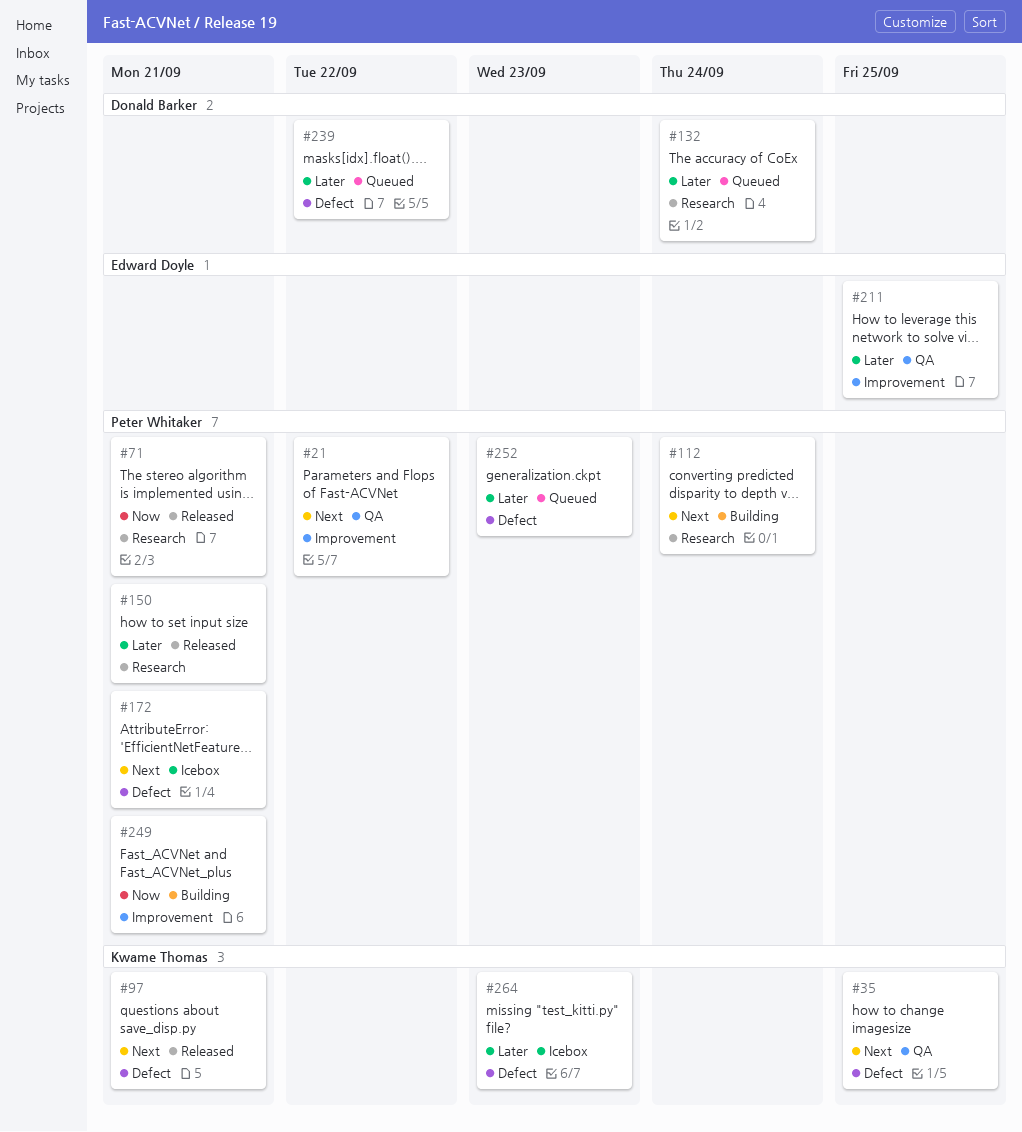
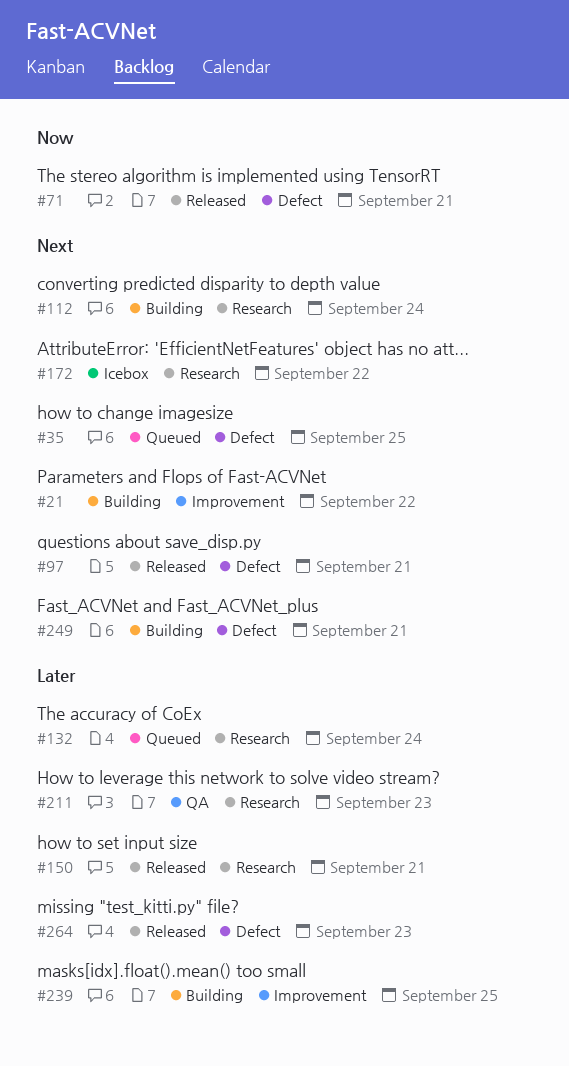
#21, status: QA -> Building
#35, status: QA -> Queued
#71, label: Research -> Defect
#172, label: Defect -> Research
#172, due: Sep 21 -> Sep 22
#211, label: Improvement -> Research
#211, due: Sep 25 -> Sep 23
#239, status: Queued -> Building
#239, label: Defect -> Improvement
#239, due: Sep 22 -> Sep 25
#249, priority: Now -> Next
#249, label: Improvement -> Defect
#252: present -> none
#264, status: Icebox -> Released

